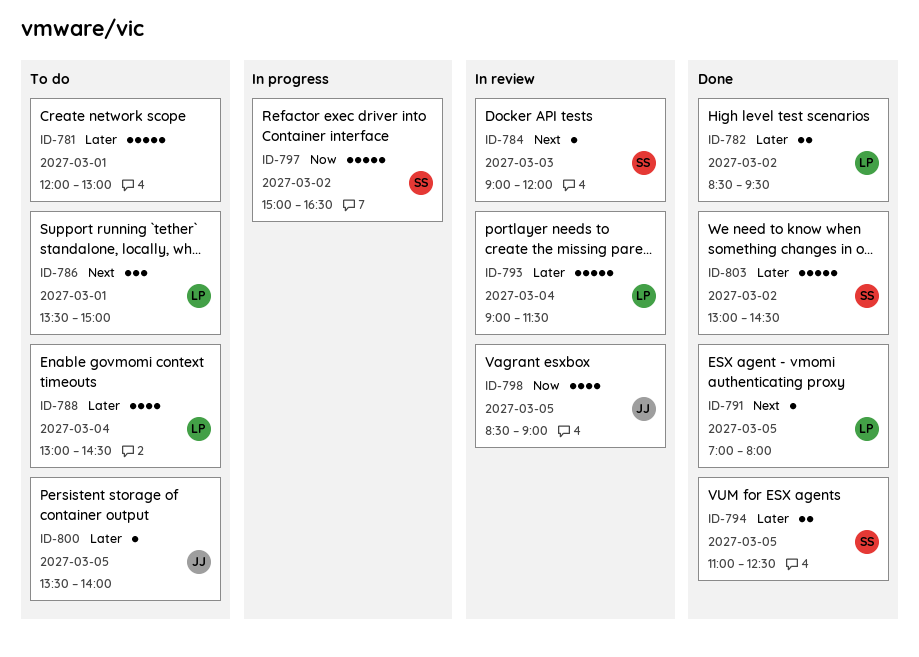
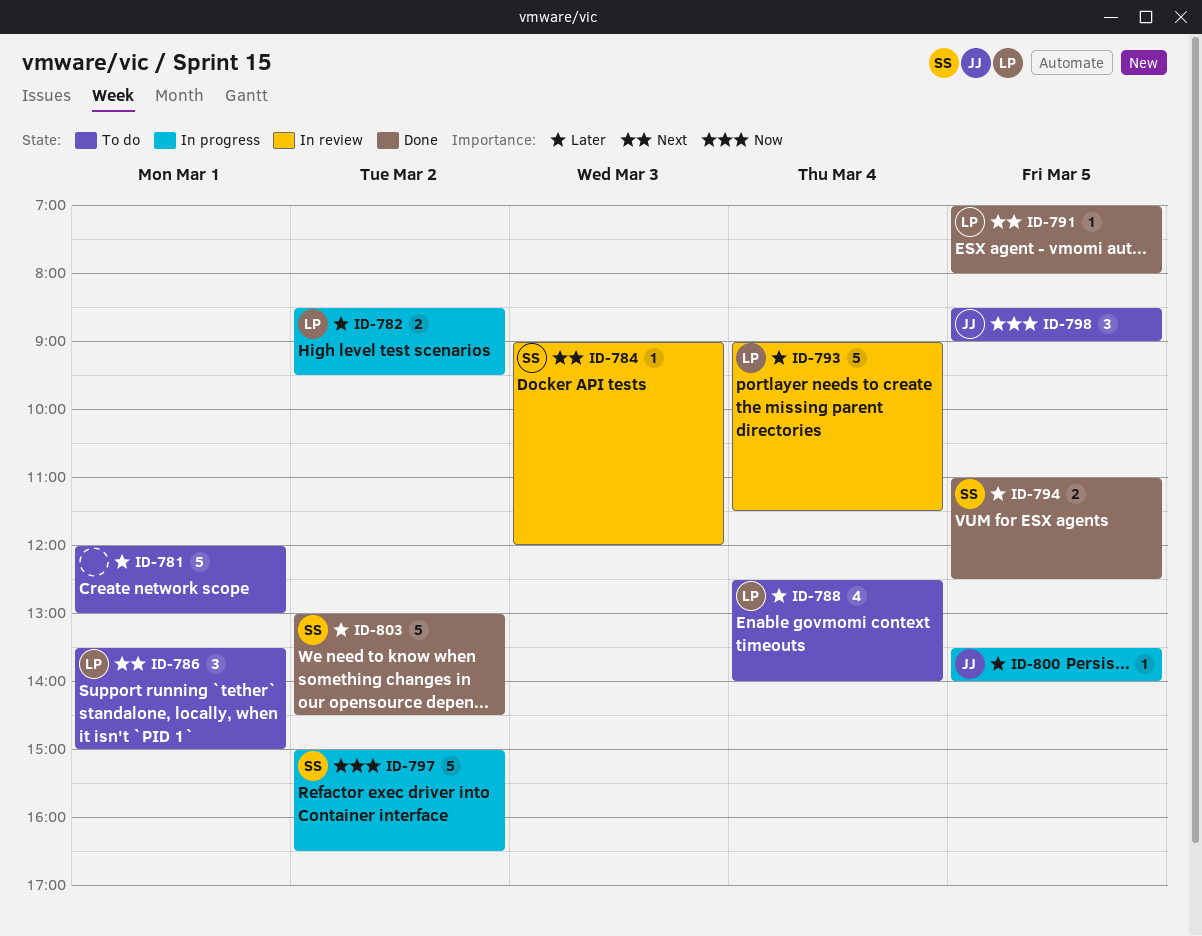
ID-782, status: Done -> In progress
ID-788, begins: 13:00 -> 12:30
ID-788, ends: 14:30 -> 14:00
ID-798, status: In review -> To do
ID-798, estimate: 4 -> 3
ID-800, status: To do -> In progress

